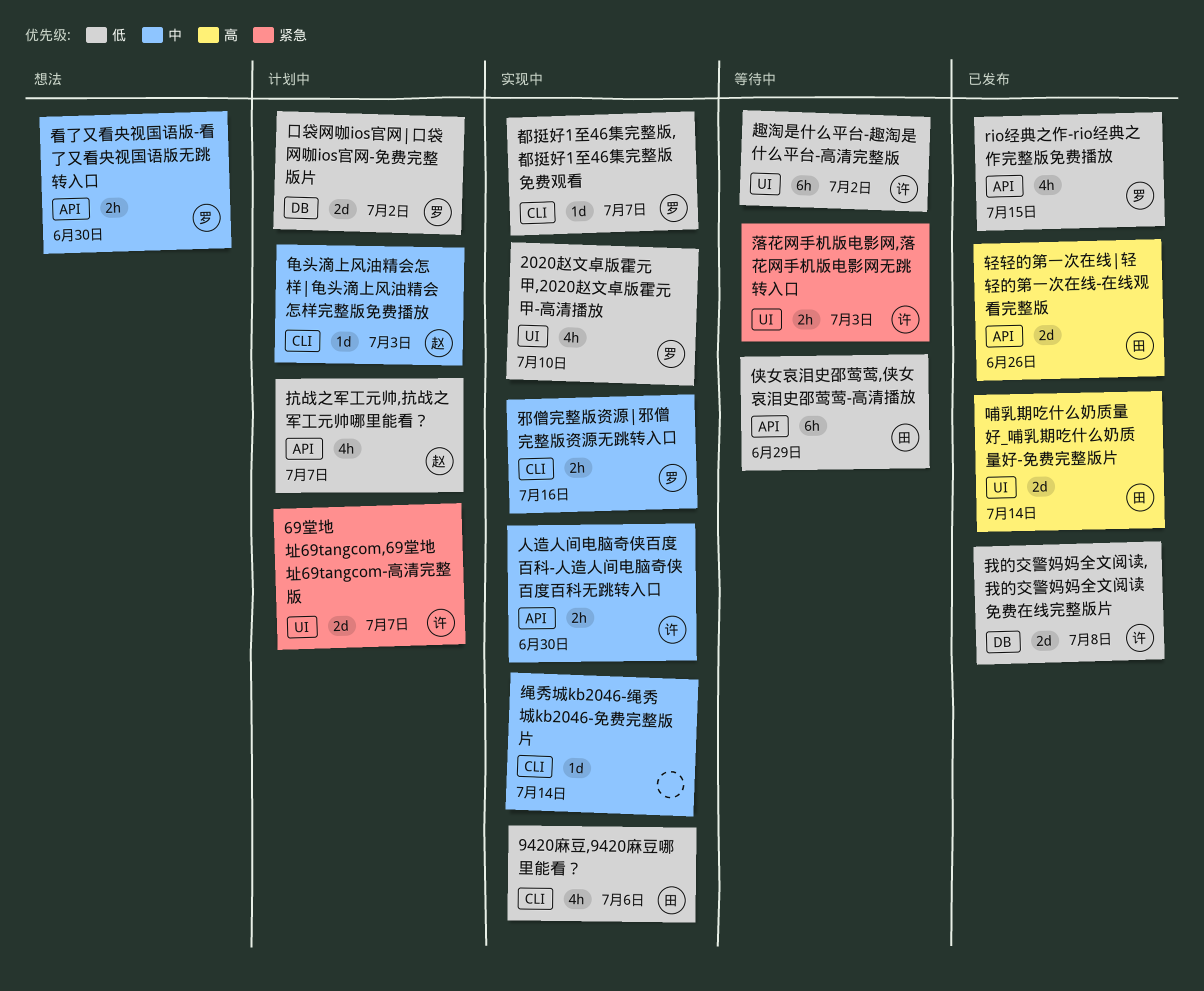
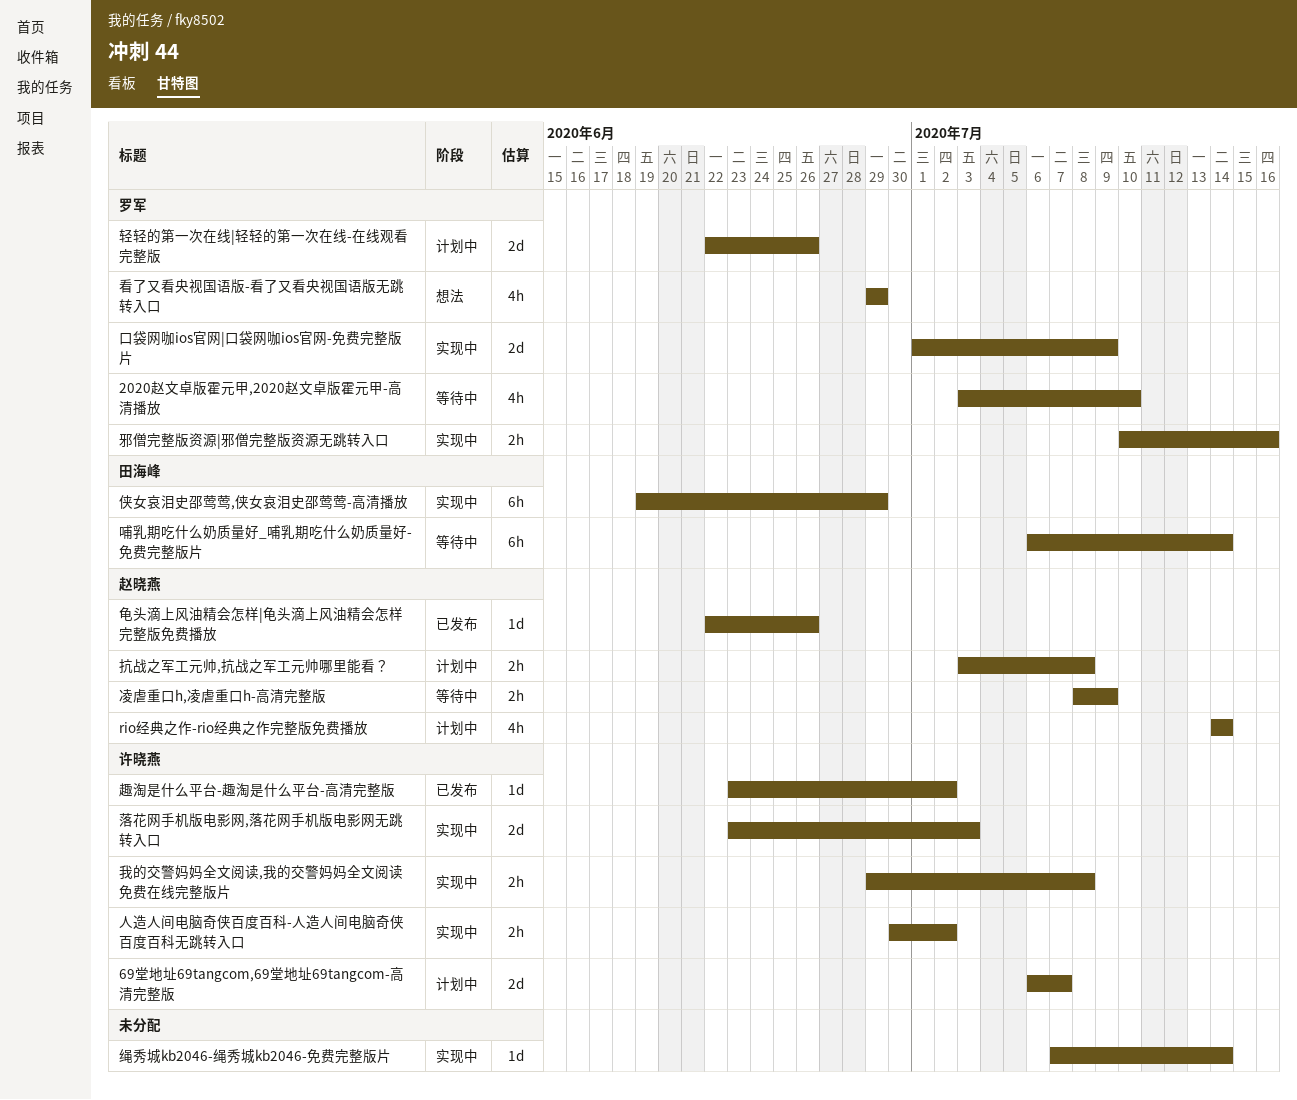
2020赵文卓版霍元甲,2020赵文卓版霍元甲-高清播放, status: 实现中 -> 等待中
9420麻豆,9420麻豆哪里能看？: present -> none
rio经典之作-rio经典之作完整版免费播放, status: 已发布 -> 计划中
rio经典之作-rio经典之作完整版免费播放, owner: 罗军 -> 赵晓燕
rio经典之作-rio经典之作完整版免费播放, due: Jul 15 -> Jul 14
人造人间电脑奇侠百度百科-人造人间电脑奇侠百度百科无跳转入口, due: Jun 30 -> Jul 2
侠女哀泪史邵莺莺,侠女哀泪史邵莺莺-高清播放, status: 等待中 -> 实现中
凌虐重口h,凌虐重口h-高清完整版: none -> present
口袋网咖ios官网|口袋网咖ios官网-免费完整版片, status: 计划中 -> 实现中
口袋网咖ios官网|口袋网咖ios官网-免费完整版片, due: Jul 2 -> Jul 9
哺乳期吃什么奶质量好_哺乳期吃什么奶质量好-免费完整版片, status: 已发布 -> 等待中
哺乳期吃什么奶质量好_哺乳期吃什么奶质量好-免费完整版片, estimate: 2d -> 6h
我的交警妈妈全文阅读,我的交警妈妈全文阅读免费在线完整版片, status: 已发布 -> 实现中
我的交警妈妈全文阅读,我的交警妈妈全文阅读免费在线完整版片, estimate: 2d -> 2h
抗战之军工元帅,抗战之军工元帅哪里能看？, estimate: 4h -> 2h
抗战之军工元帅,抗战之军工元帅哪里能看？, due: Jul 7 -> Jul 8
看了又看央视国语版-看了又看央视国语版无跳转入口, estimate: 2h -> 4h
看了又看央视国语版-看了又看央视国语版无跳转入口, due: Jun 30 -> Jun 29
落花网手机版电影网,落花网手机版电影网无跳转入口, status: 等待中 -> 实现中
落花网手机版电影网,落花网手机版电影网无跳转入口, estimate: 2h -> 2d
趣淘是什么平台-趣淘是什么平台-高清完整版, status: 等待中 -> 已发布
趣淘是什么平台-趣淘是什么平台-高清完整版, estimate: 6h -> 1d
轻轻的第一次在线|轻轻的第一次在线-在线观看完整版, status: 已发布 -> 计划中
轻轻的第一次在线|轻轻的第一次在线-在线观看完整版, owner: 田海峰 -> 罗军
都挺好1至46集完整版,都挺好1至46集完整版免费观看: present -> none
龟头滴上风油精会怎样|龟头滴上风油精会怎样完整版免费播放, status: 计划中 -> 已发布
龟头滴上风油精会怎样|龟头滴上风油精会怎样完整版免费播放, due: Jul 3 -> Jun 26

